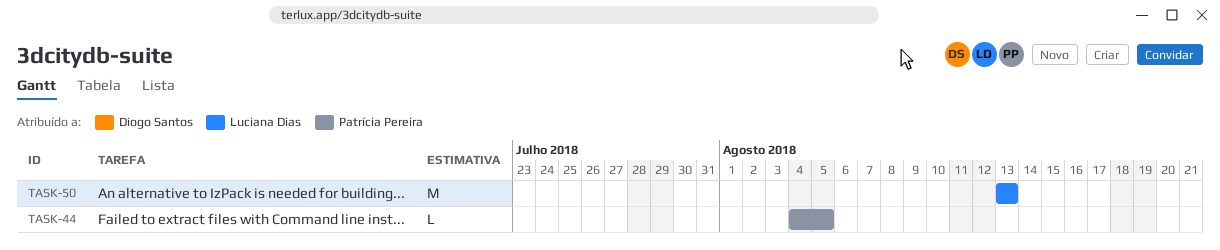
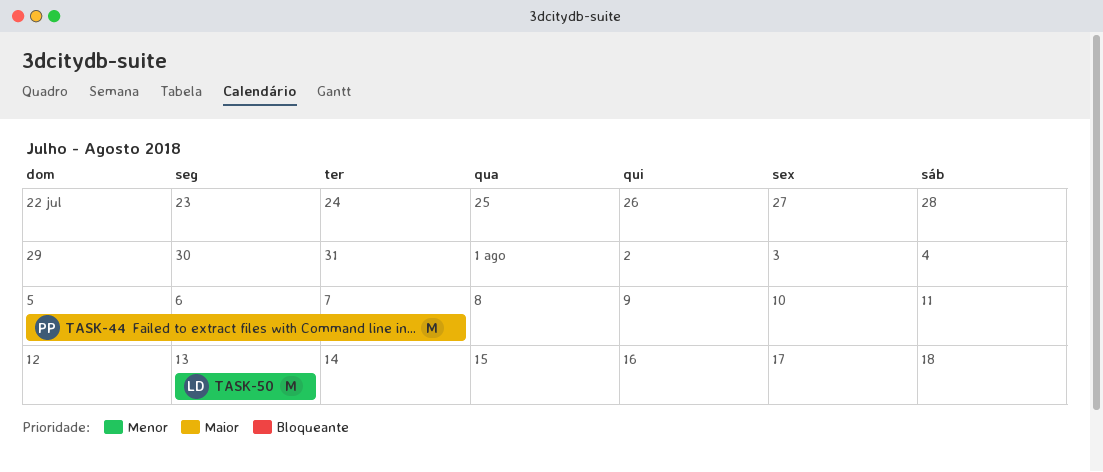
TASK-44, estimate: L -> M
TASK-44, start: Aug 4 -> Aug 5
TASK-44, due: Aug 5 -> Aug 7

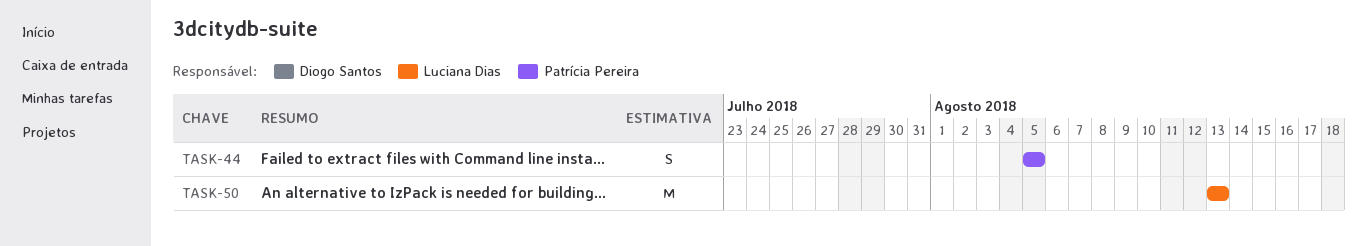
TASK-44, estimate: M -> S
TASK-44, due: Aug 7 -> Aug 5

